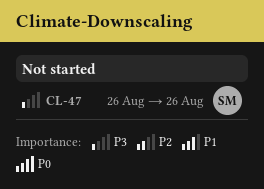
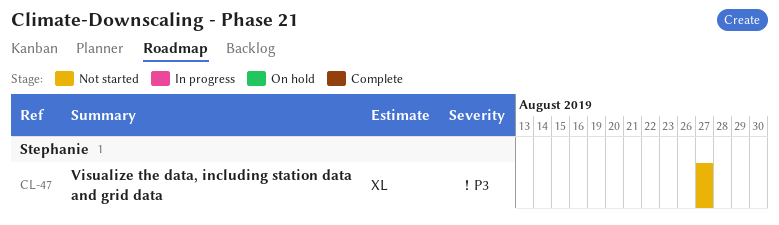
CL-47, start: Aug 26 -> Aug 27
CL-47, due: Aug 26 -> Aug 27

